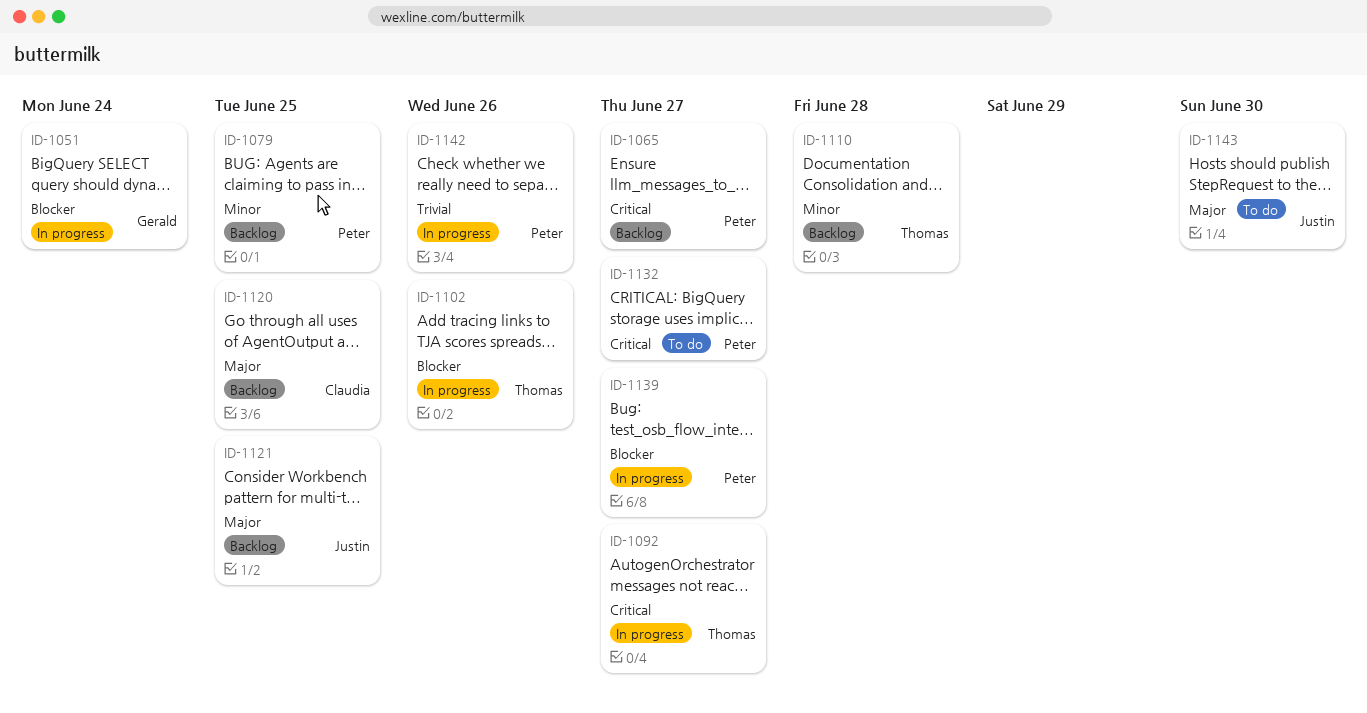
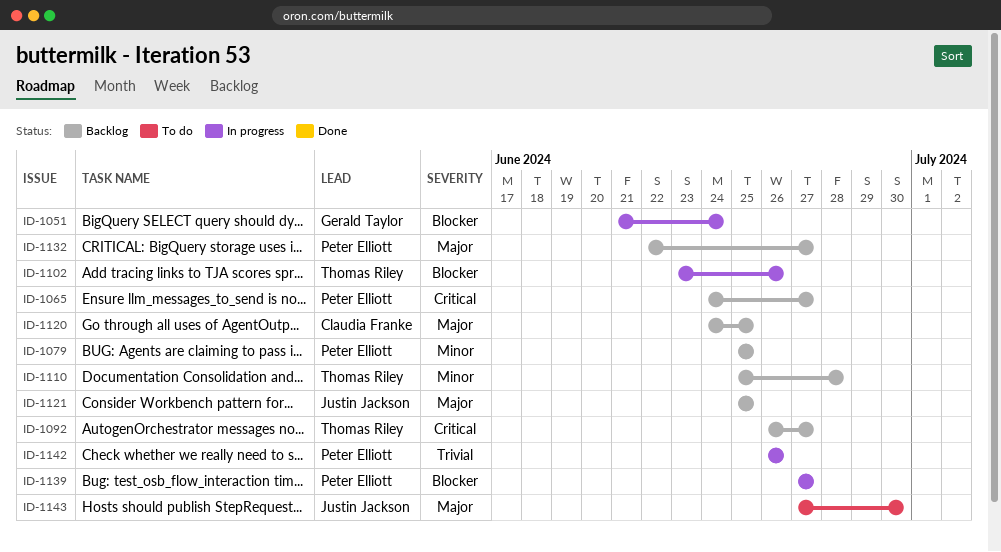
ID-1092, status: In progress -> Backlog
ID-1132, status: To do -> Backlog
ID-1132, priority: Critical -> Major

